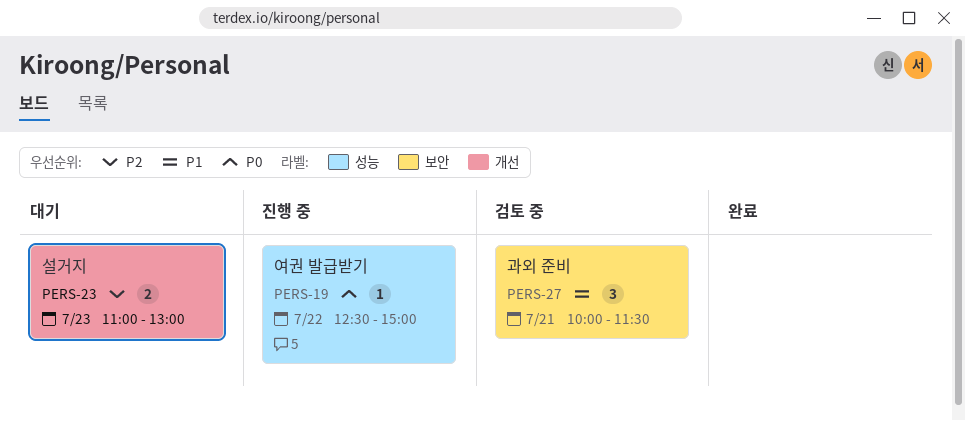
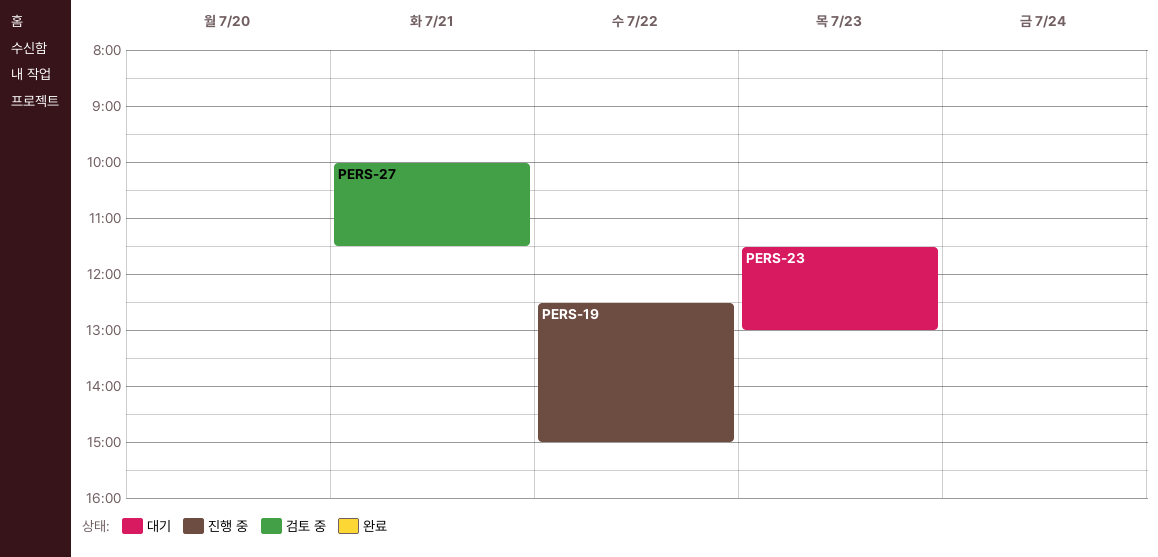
PERS-23, begins: 11:00 -> 11:30

